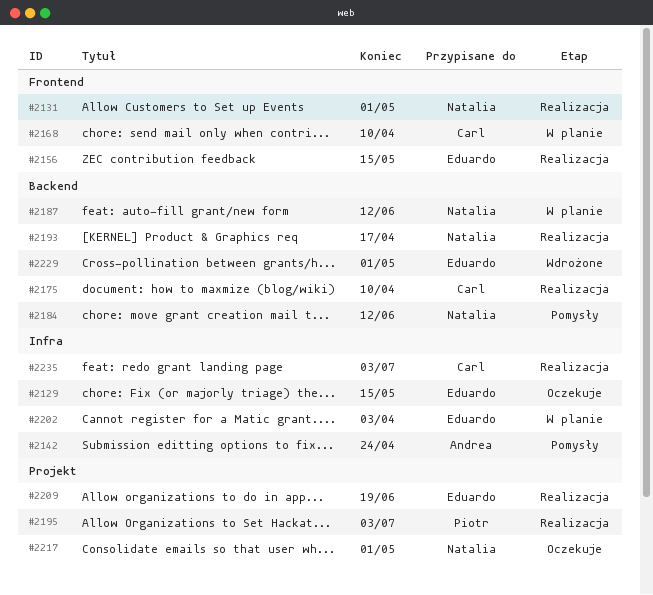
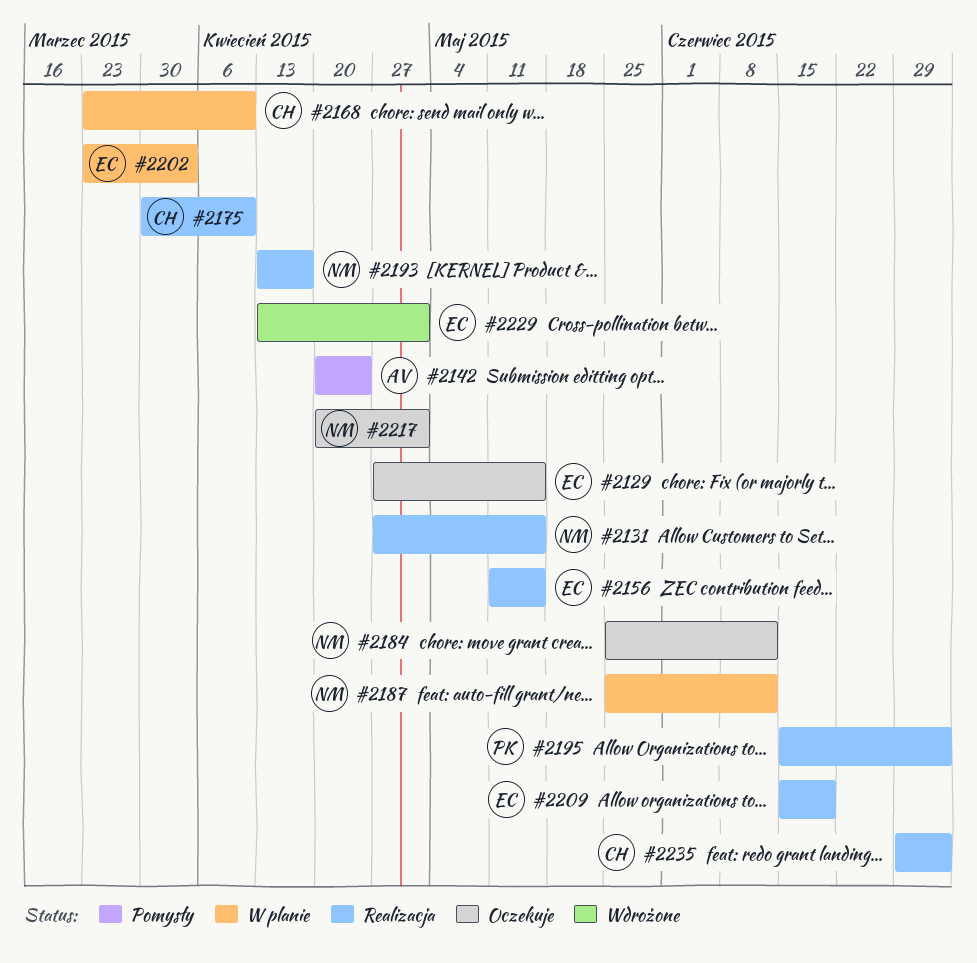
#2131, due: May 1 -> May 15
#2184, status: Pomysły -> Oczekuje

